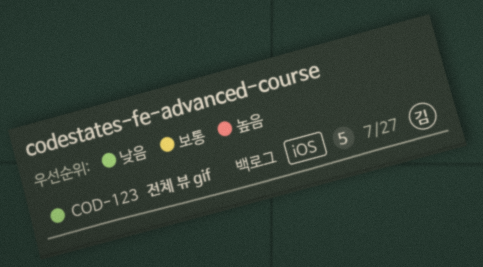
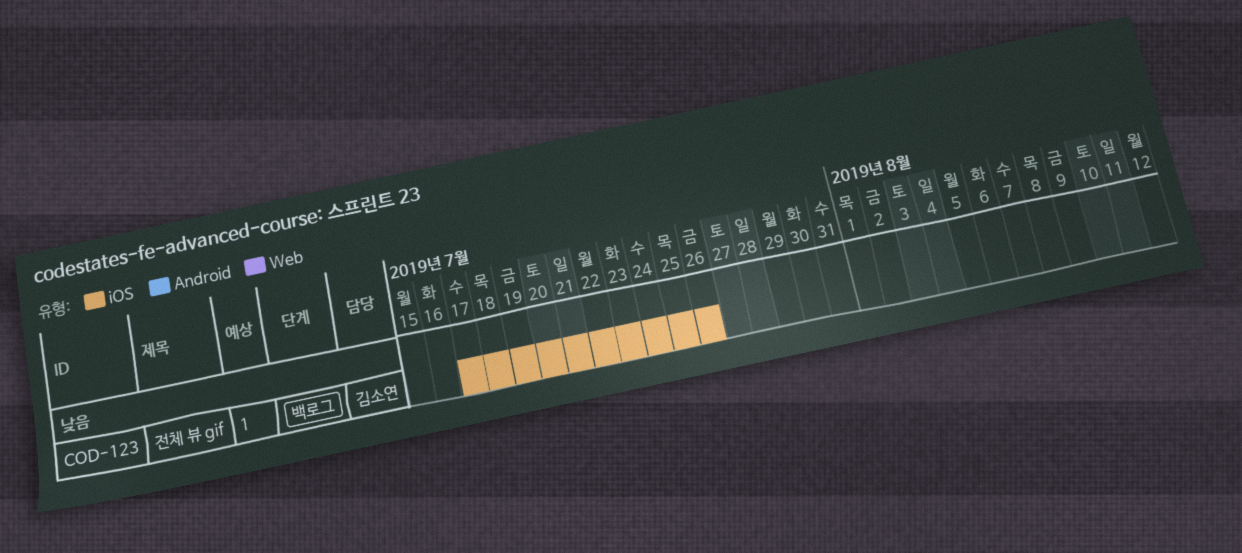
COD-123, estimate: 5 -> 1
COD-123, due: Jul 27 -> Jul 26

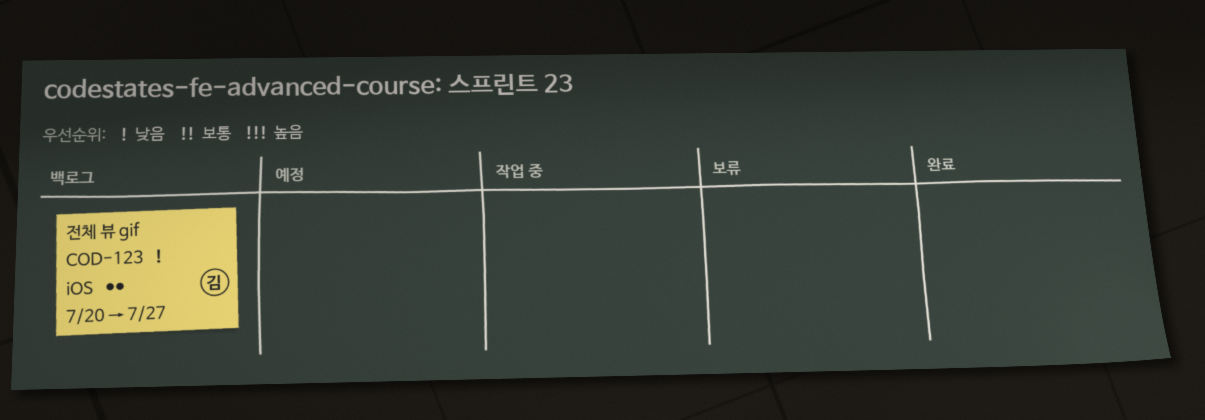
COD-123, estimate: 1 -> 2
COD-123, start: Jul 17 -> Jul 20
COD-123, due: Jul 26 -> Jul 27

